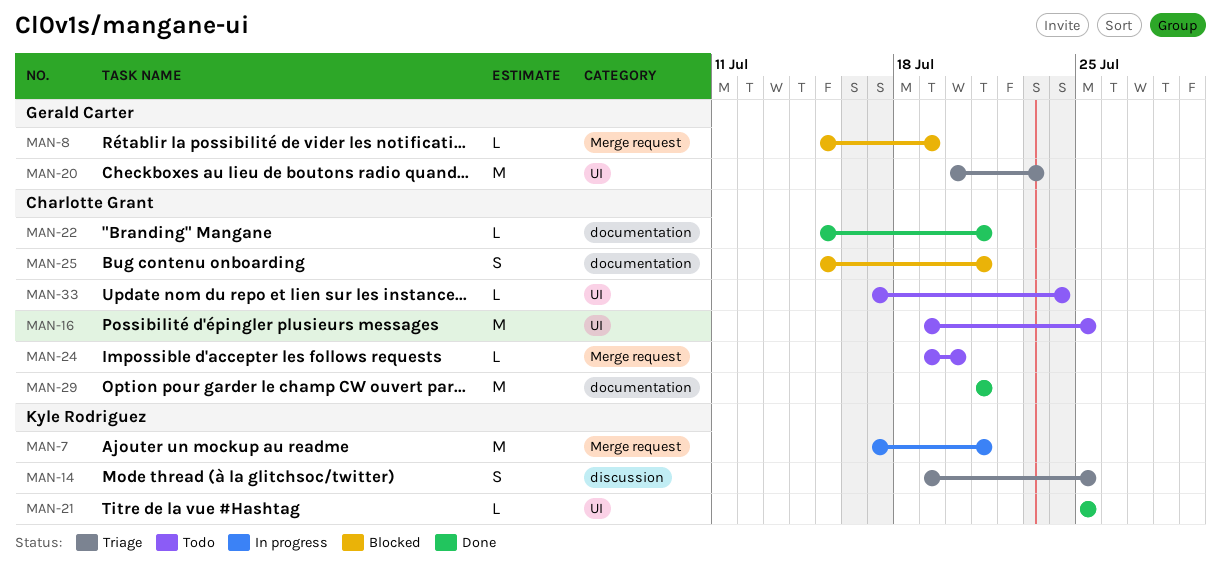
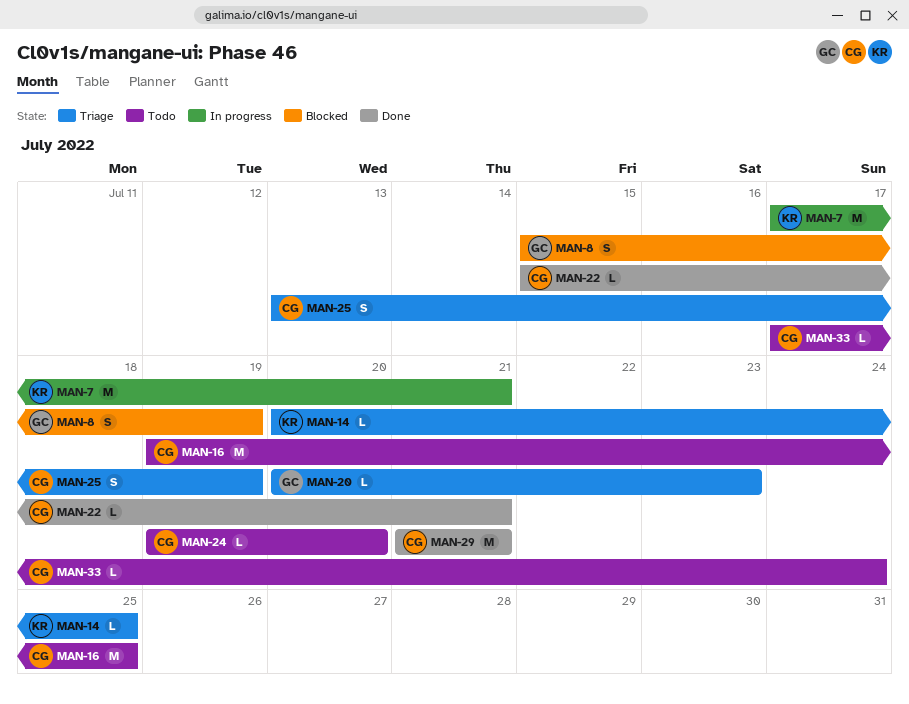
MAN-8, estimate: L -> S
MAN-14, estimate: S -> L
MAN-14, start: Jul 19 -> Jul 20
MAN-20, estimate: M -> L
MAN-21: present -> none
MAN-25, status: Blocked -> Triage
MAN-25, start: Jul 15 -> Jul 13
MAN-25, due: Jul 21 -> Jul 19

